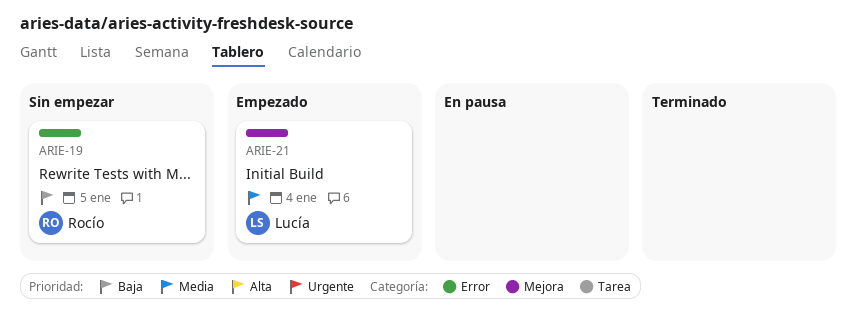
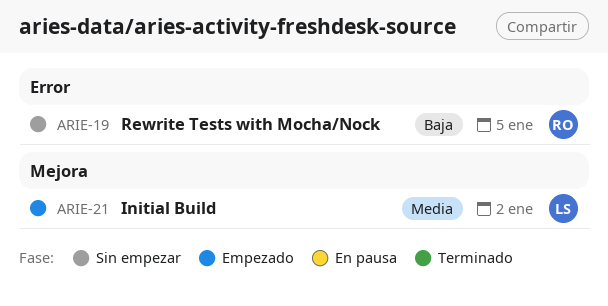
ARIE-21, due: Jan 4 -> Jan 2

